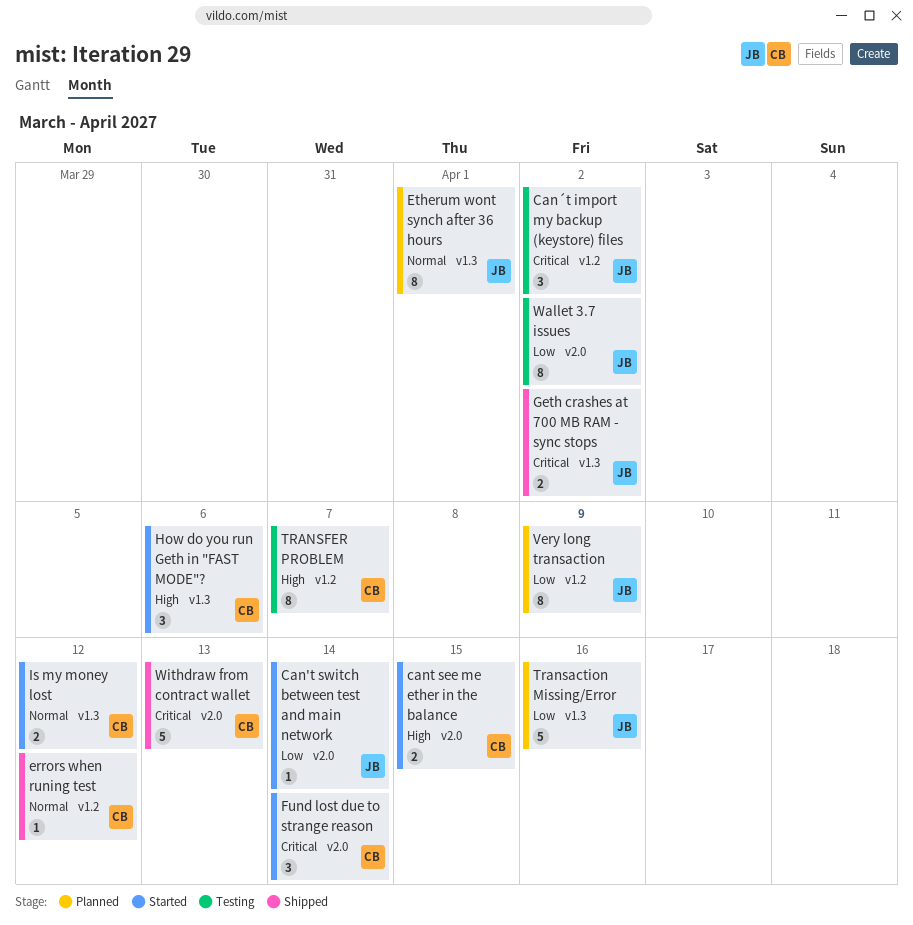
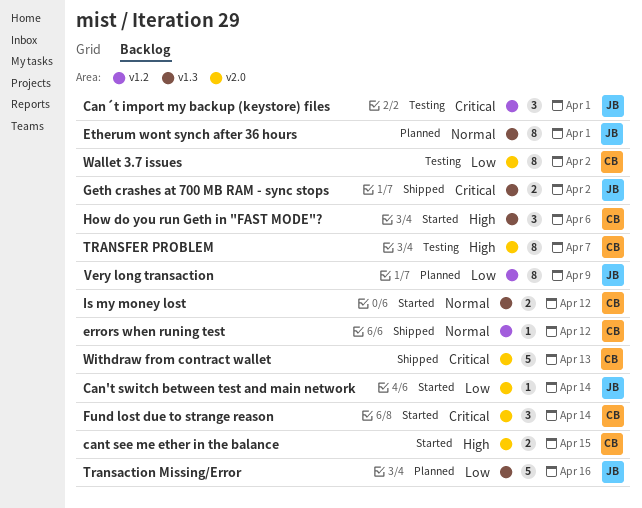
Can´t import my backup (keystore) files, due: Apr 2 -> Apr 1
TRANSFER PROBLEM, label: v1.2 -> v2.0
Wallet 3.7 issues, owner: JB -> CB

